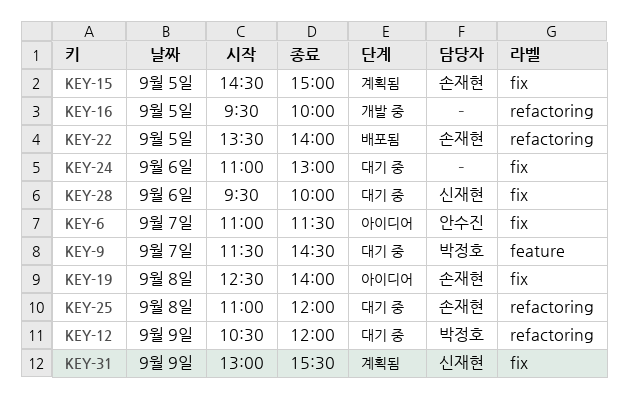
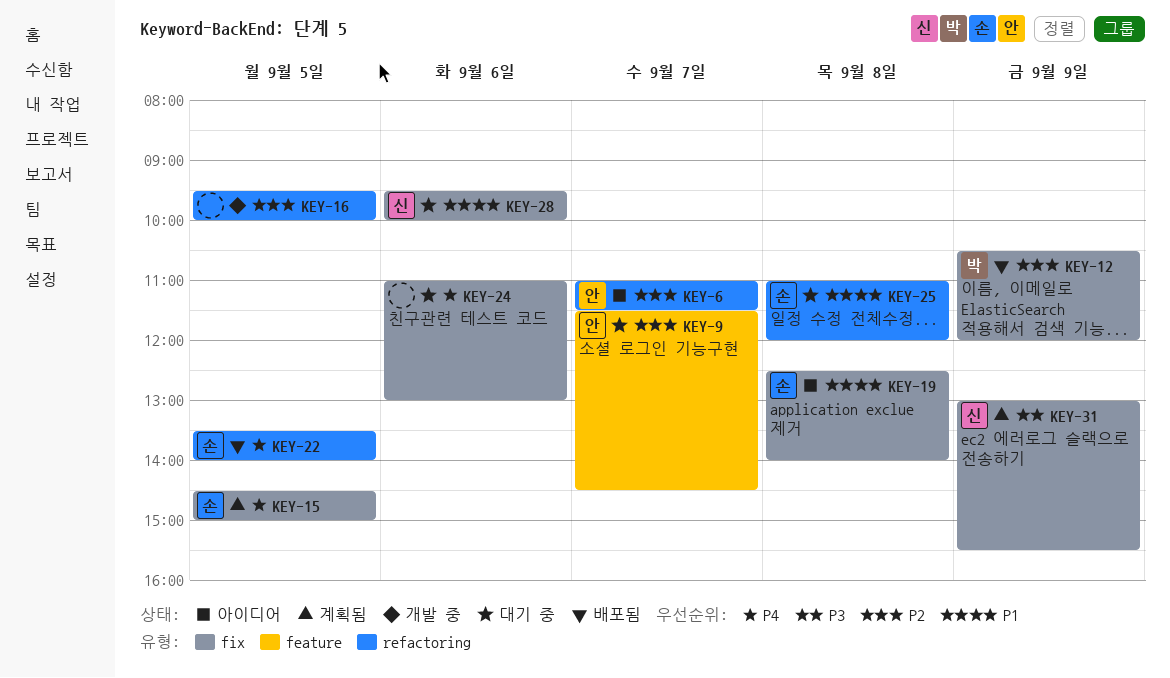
KEY-6, label: fix -> refactoring
KEY-9, owner: 박정호 -> 안수진
KEY-12, status: 대기 중 -> 배포됨
KEY-12, label: refactoring -> fix

